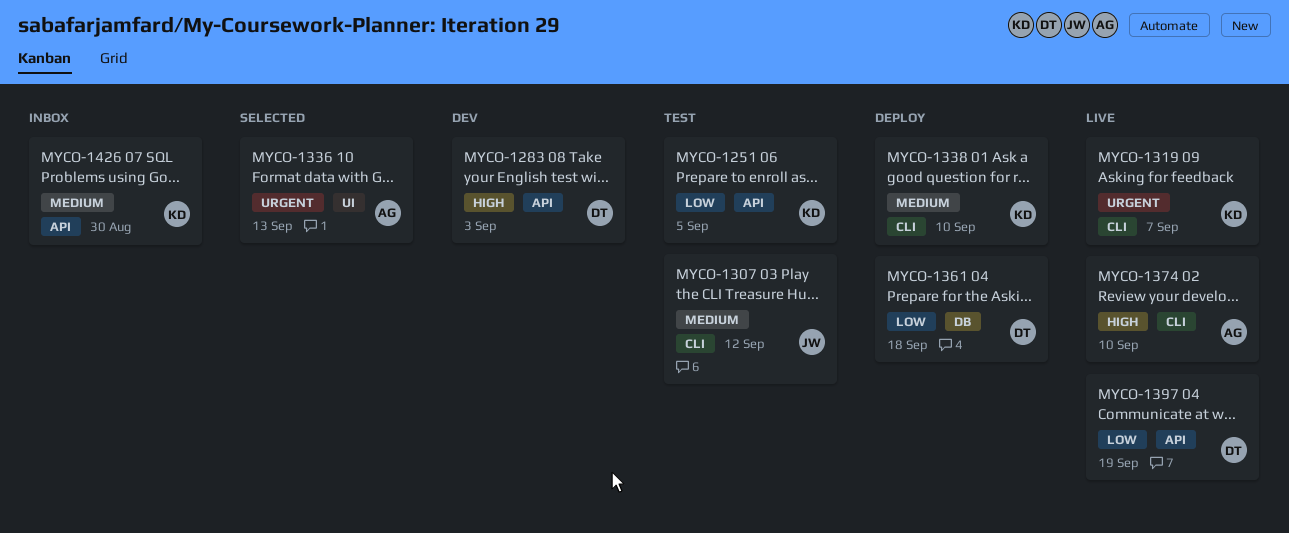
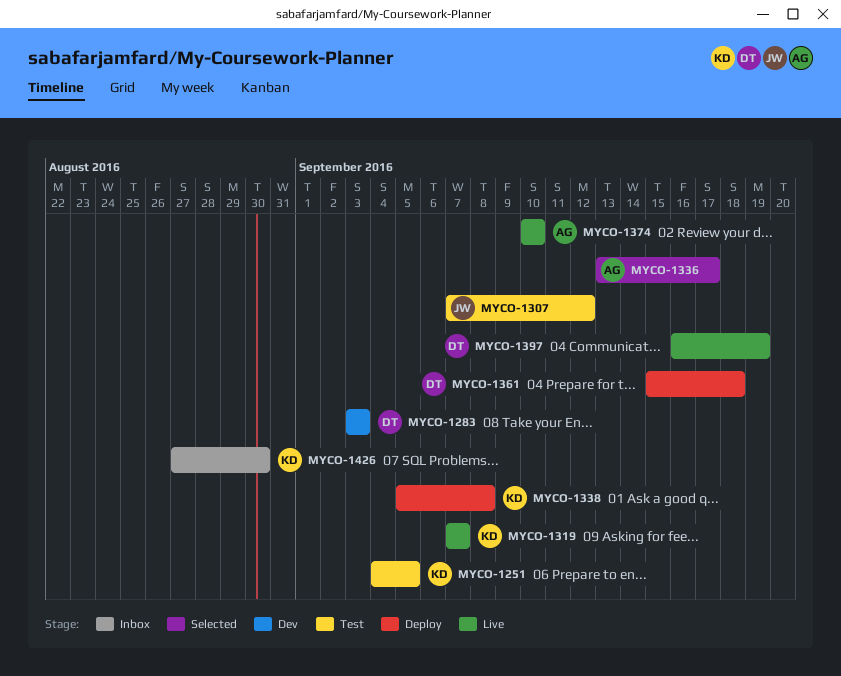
MYCO-1336, due: Sep 13 -> Sep 17
MYCO-1338, due: Sep 10 -> Sep 8

